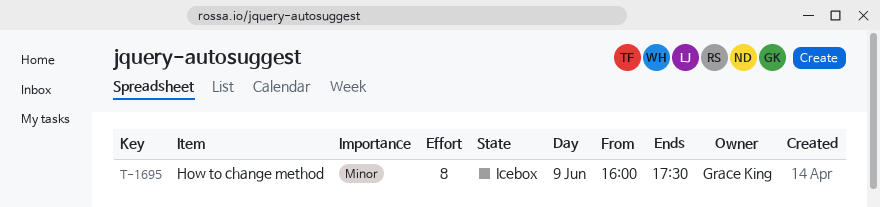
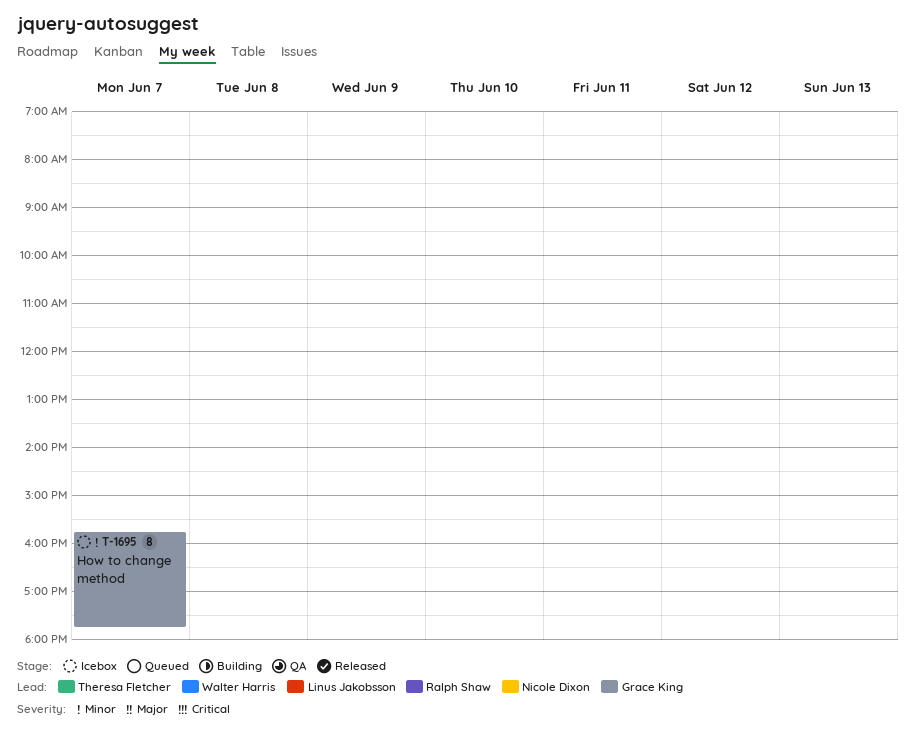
T-1695, day: Jun 9 -> Jun 7
T-1695, begins: 16:00 -> 15:45
T-1695, ends: 17:30 -> 17:45

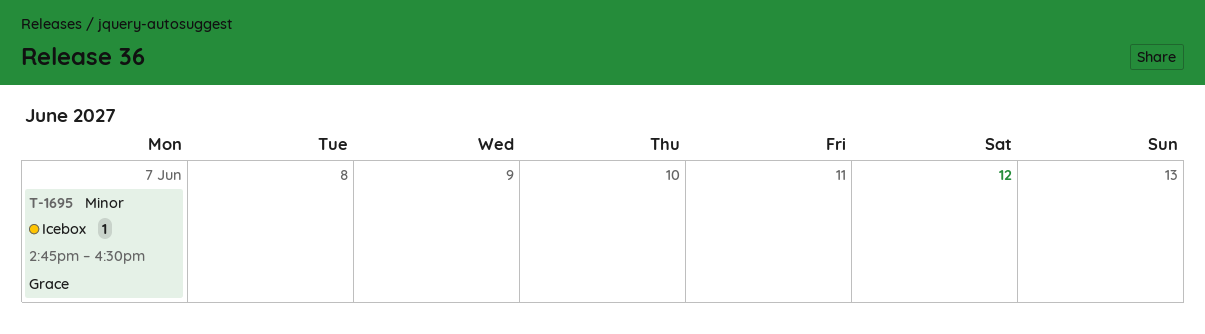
T-1695, estimate: 8 -> 1
T-1695, begins: 15:45 -> 14:45
T-1695, ends: 17:45 -> 16:30

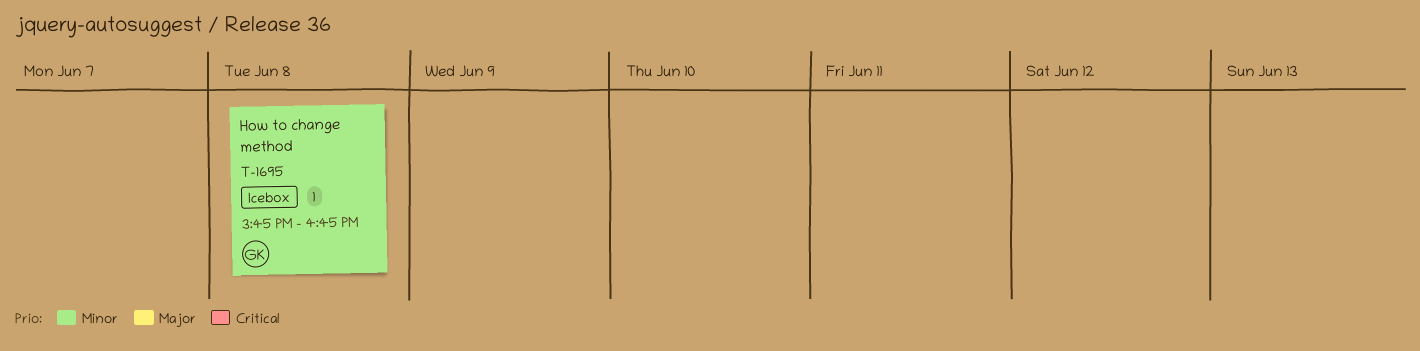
T-1695, day: Jun 7 -> Jun 8
T-1695, begins: 14:45 -> 15:45
T-1695, ends: 16:30 -> 16:45

